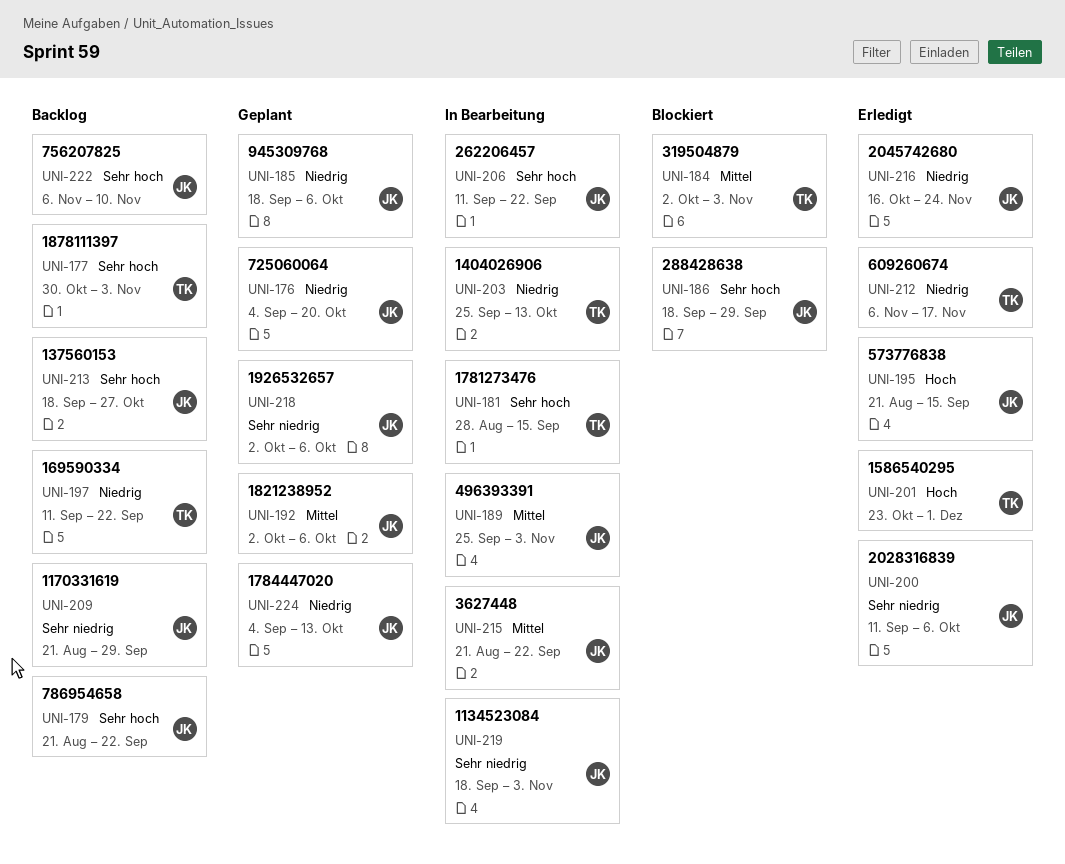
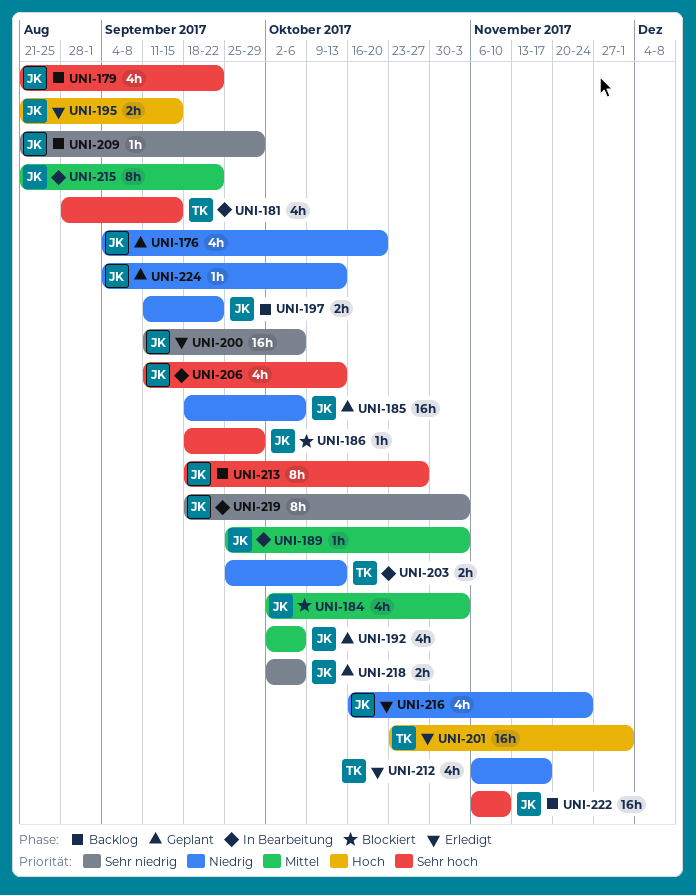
UNI-177: present -> none
UNI-184, owner: TK -> JK
UNI-197, owner: TK -> JK
UNI-206, due: Sep 22 -> Oct 13

